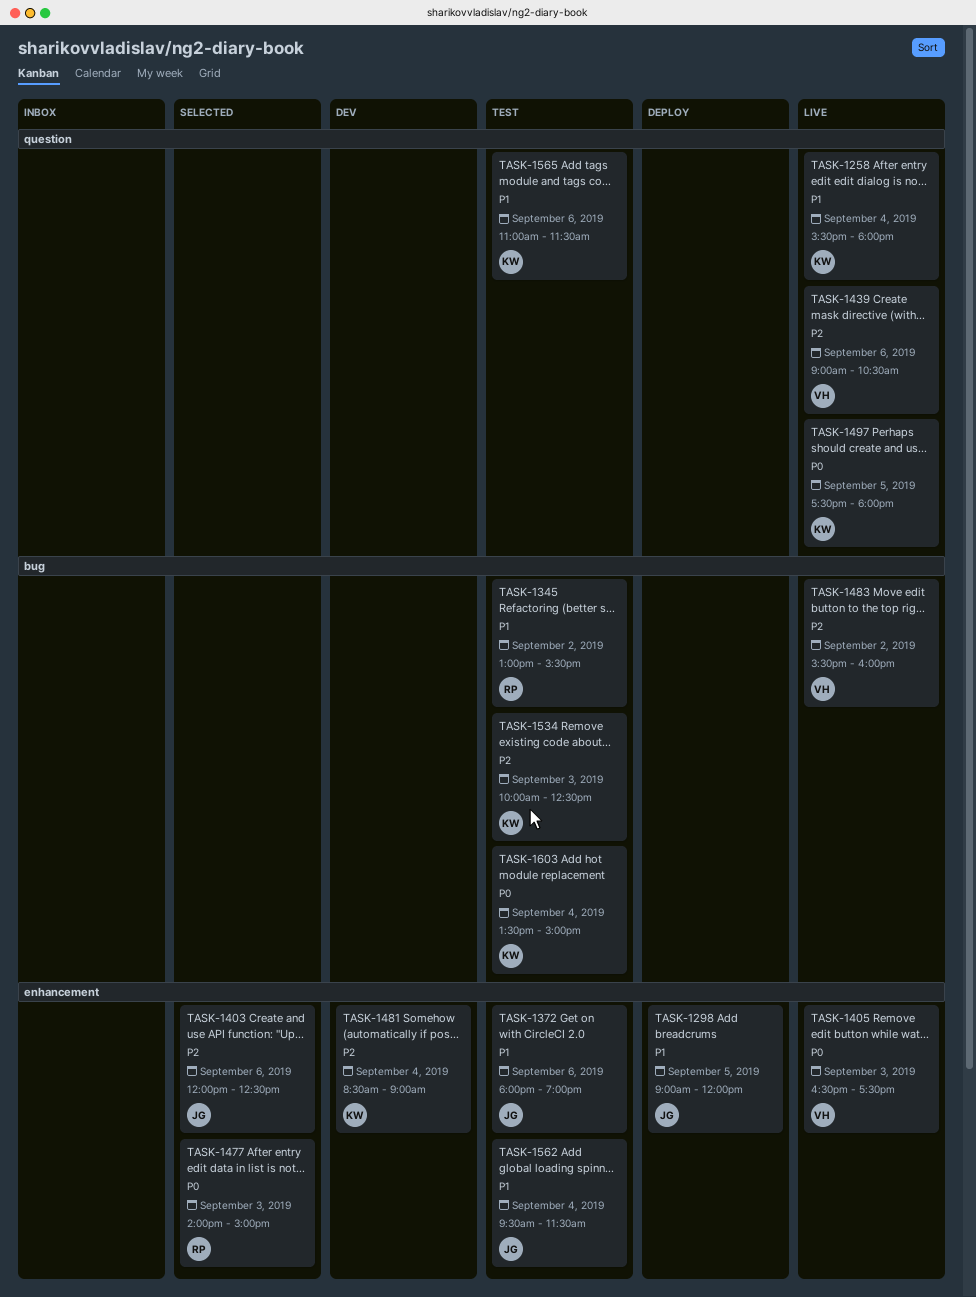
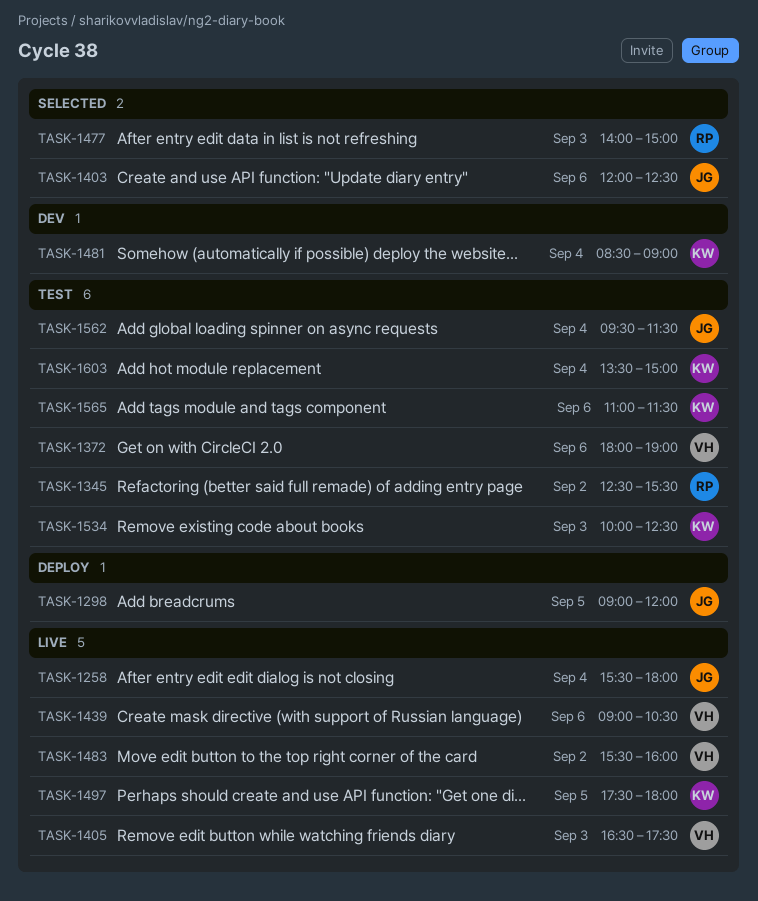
TASK-1258, owner: KW -> JG
TASK-1345, begins: 13:00 -> 12:30
TASK-1372, owner: JG -> VH

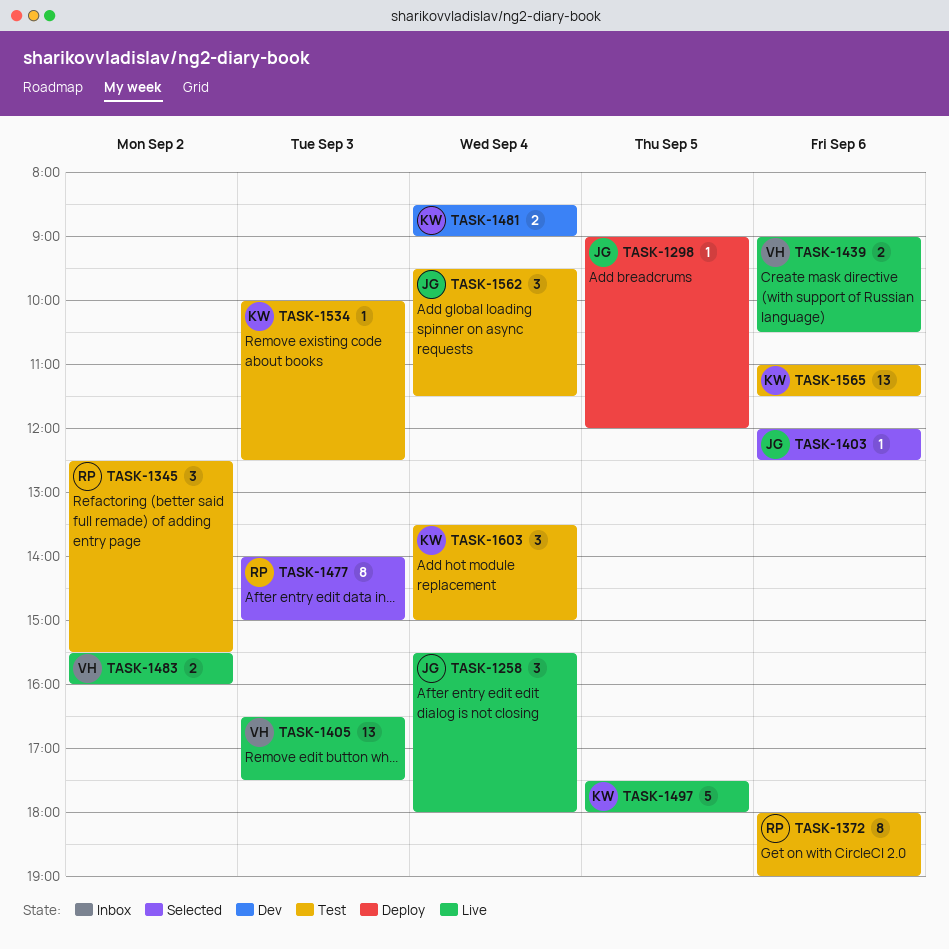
TASK-1372, owner: VH -> RP

